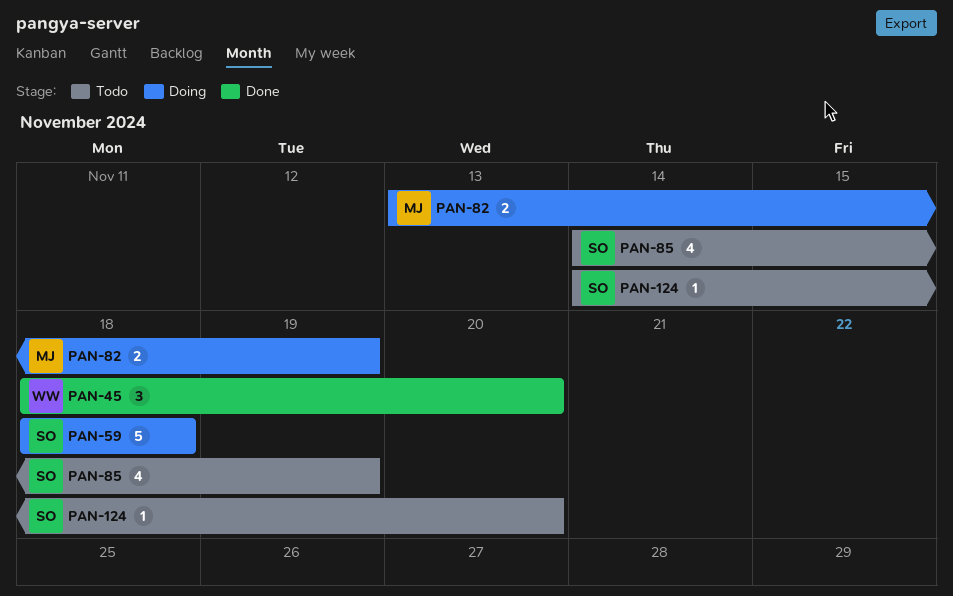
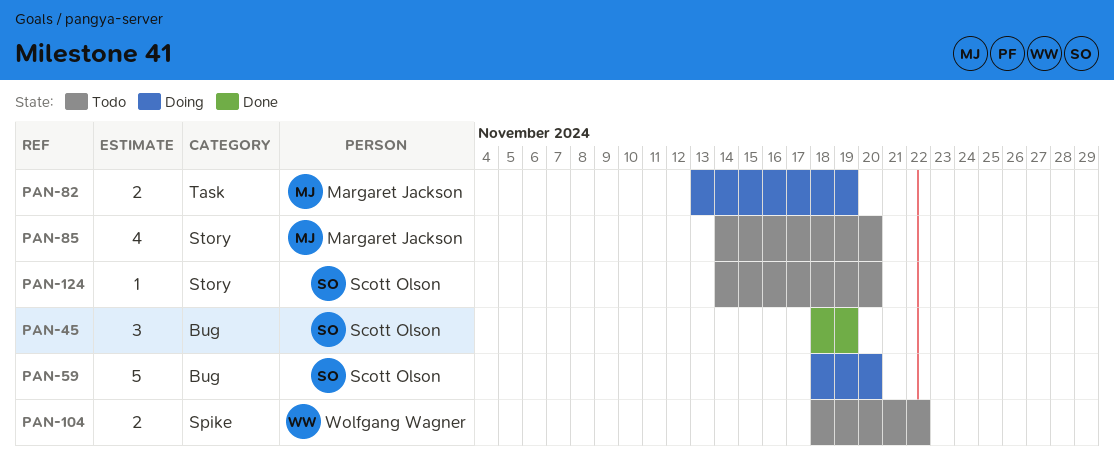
PAN-45, owner: Wolfgang Wagner -> Scott Olson
PAN-45, due: Nov 20 -> Nov 19
PAN-59, due: Nov 18 -> Nov 20
PAN-85, owner: Scott Olson -> Margaret Jackson
PAN-85, due: Nov 19 -> Nov 20
PAN-104: none -> present

